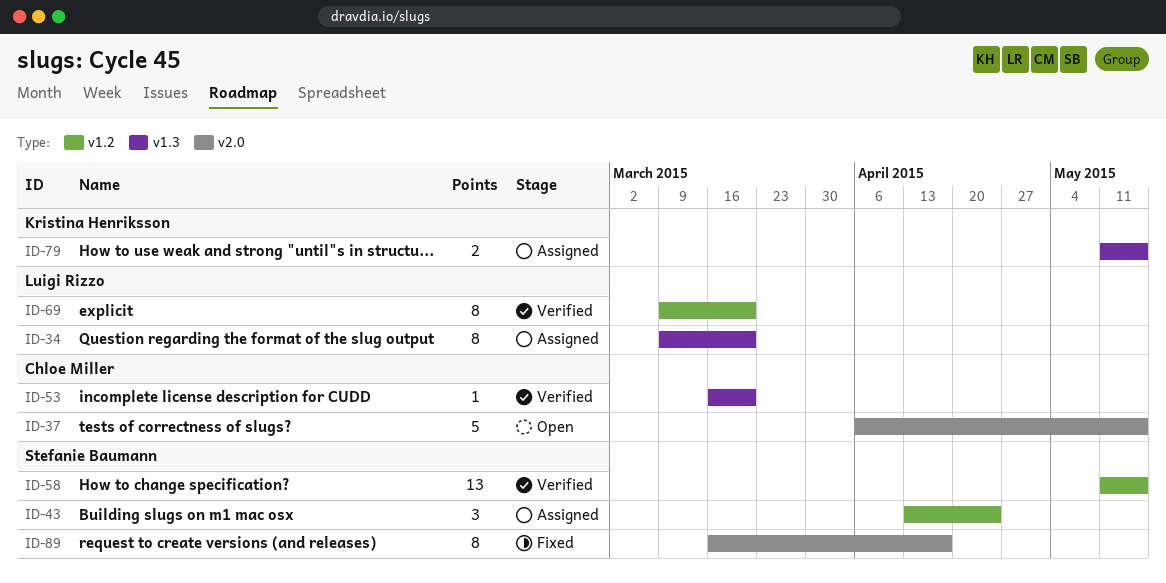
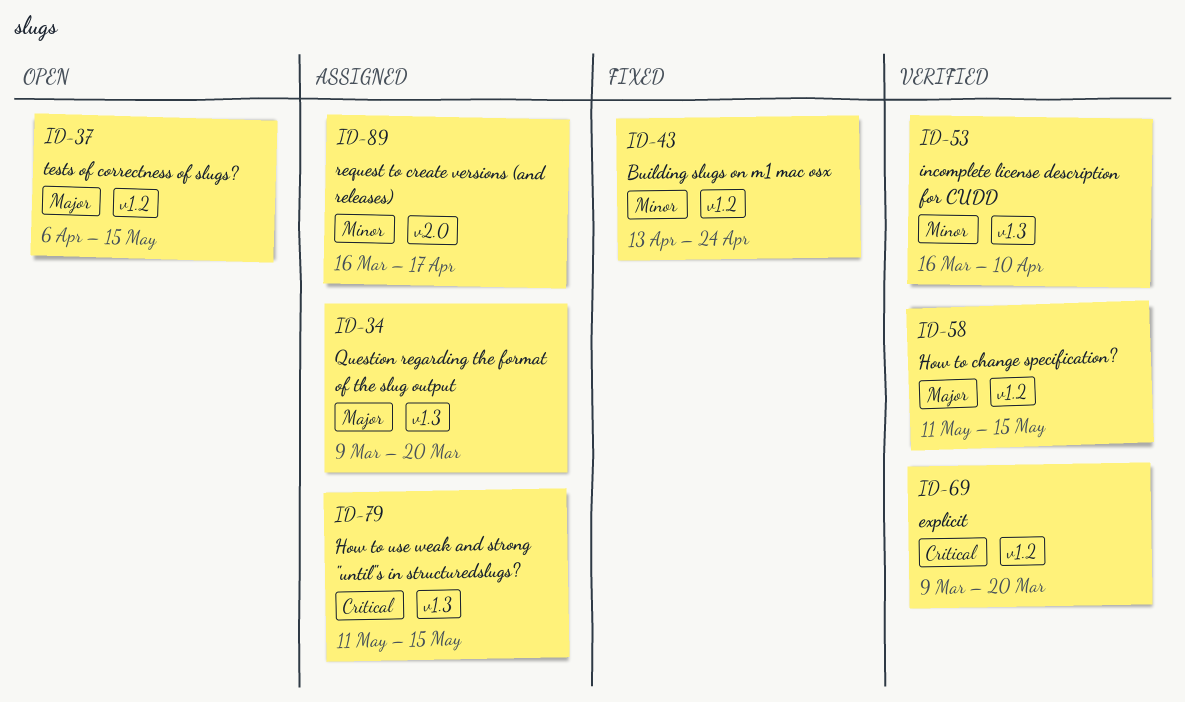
ID-37, label: v2.0 -> v1.2
ID-43, status: Assigned -> Fixed
ID-53, due: Mar 20 -> Apr 10
ID-89, status: Fixed -> Assigned

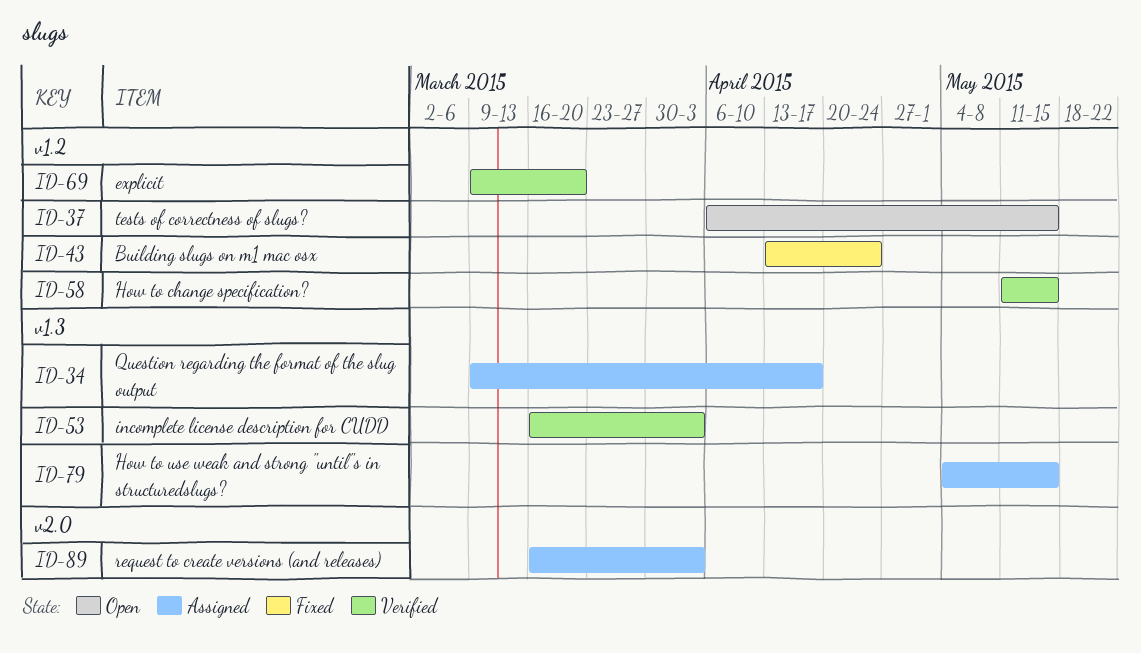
ID-34, due: Mar 20 -> Apr 17
ID-53, due: Apr 10 -> Apr 3
ID-79, start: May 11 -> May 4
ID-89, due: Apr 17 -> Apr 3

